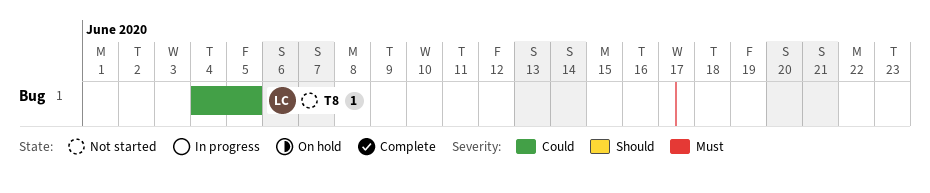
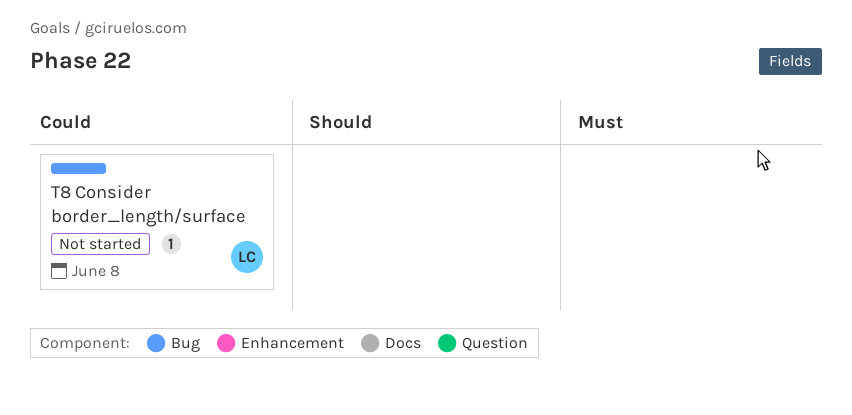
T8, due: Jun 5 -> Jun 8

